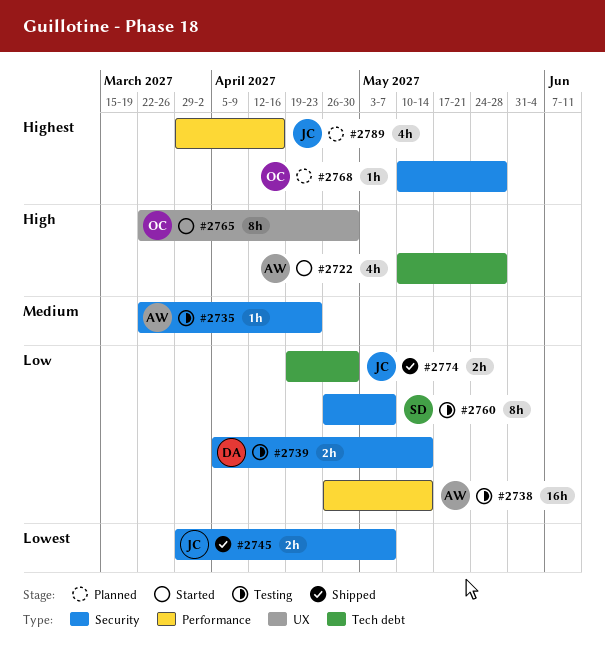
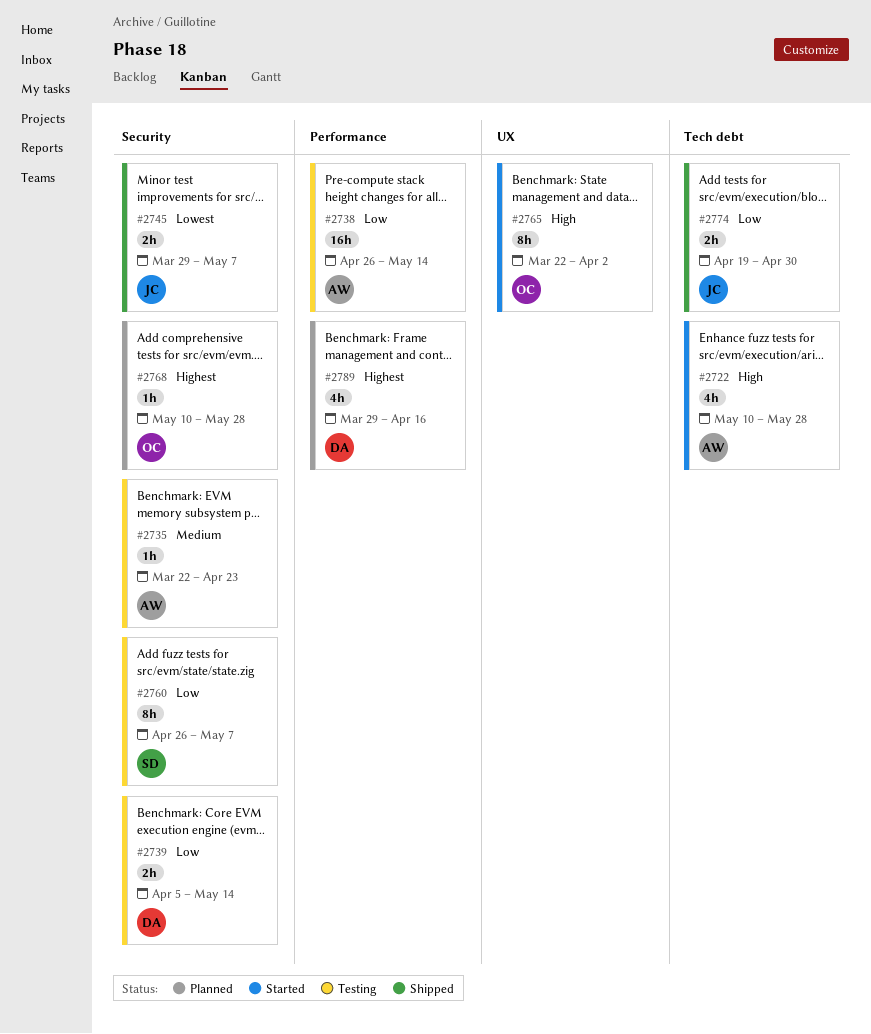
#2765, due: Apr 30 -> Apr 2
#2789, owner: JC -> DA

